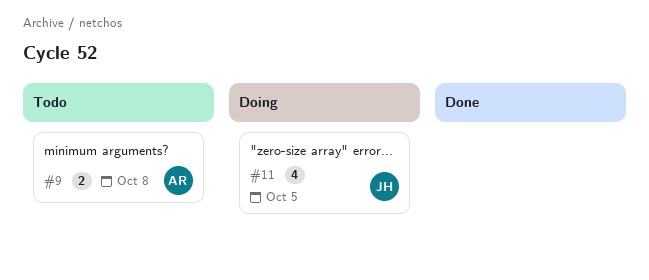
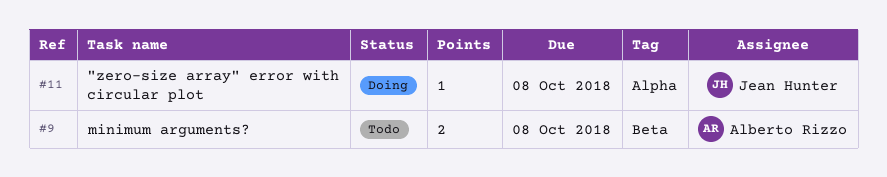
#11, estimate: 4 -> 1
#11, due: Oct 5 -> Oct 8

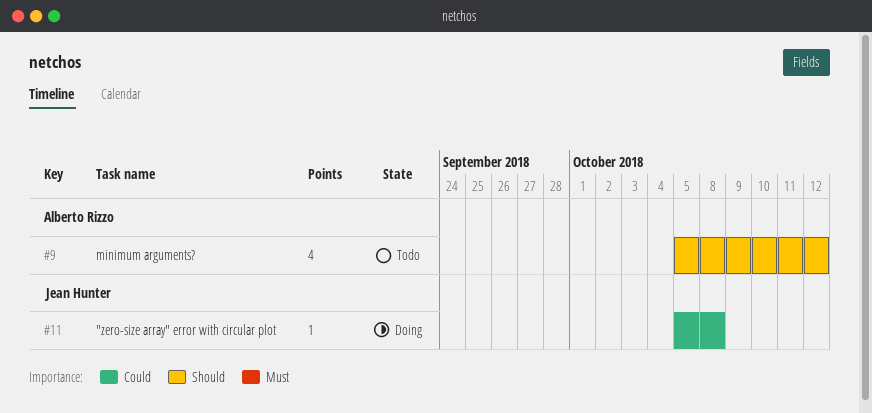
#9, estimate: 2 -> 4
#9, due: Oct 8 -> Oct 12

